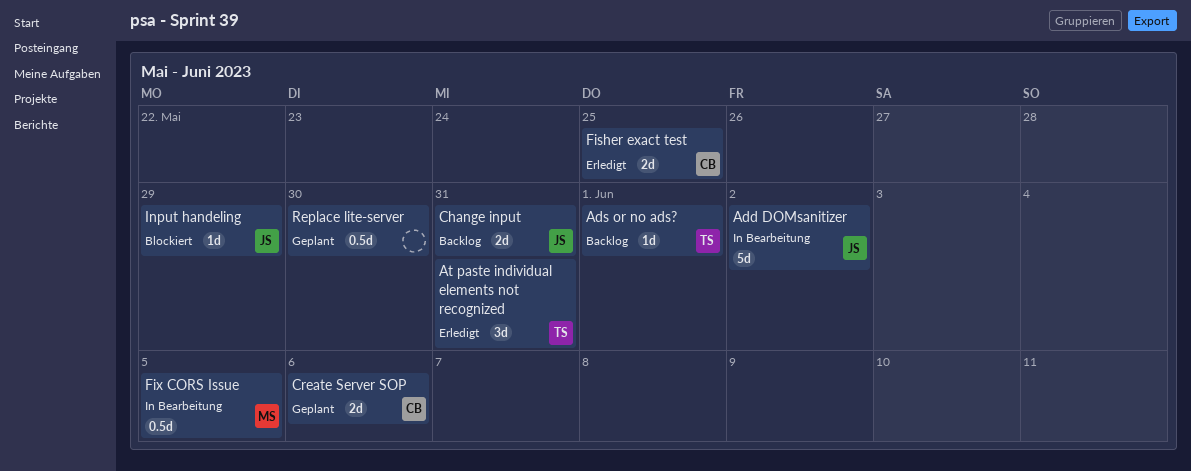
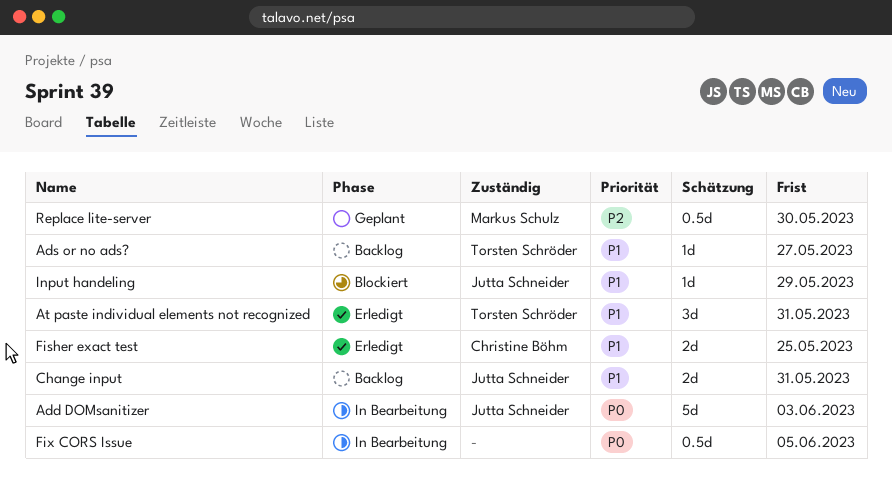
Add DOMsanitizer, due: Jun 2 -> Jun 3
Ads or no ads?, due: Jun 1 -> May 27
Create Server SOP: present -> none
Fix CORS Issue, owner: Markus Schulz -> none
Replace lite-server, owner: none -> Markus Schulz

